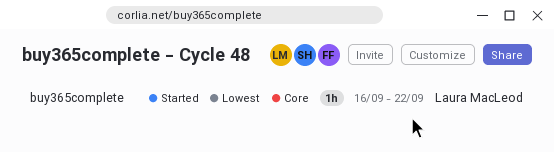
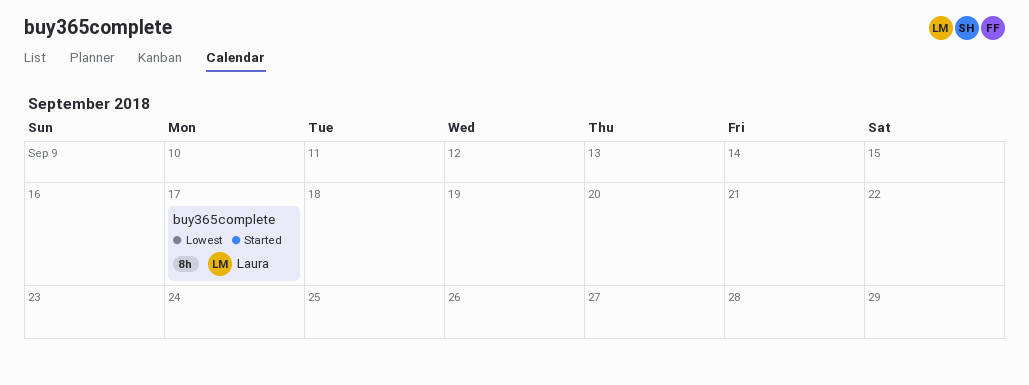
buy365complete, estimate: 1h -> 8h
buy365complete, due: Sep 22 -> Sep 17

